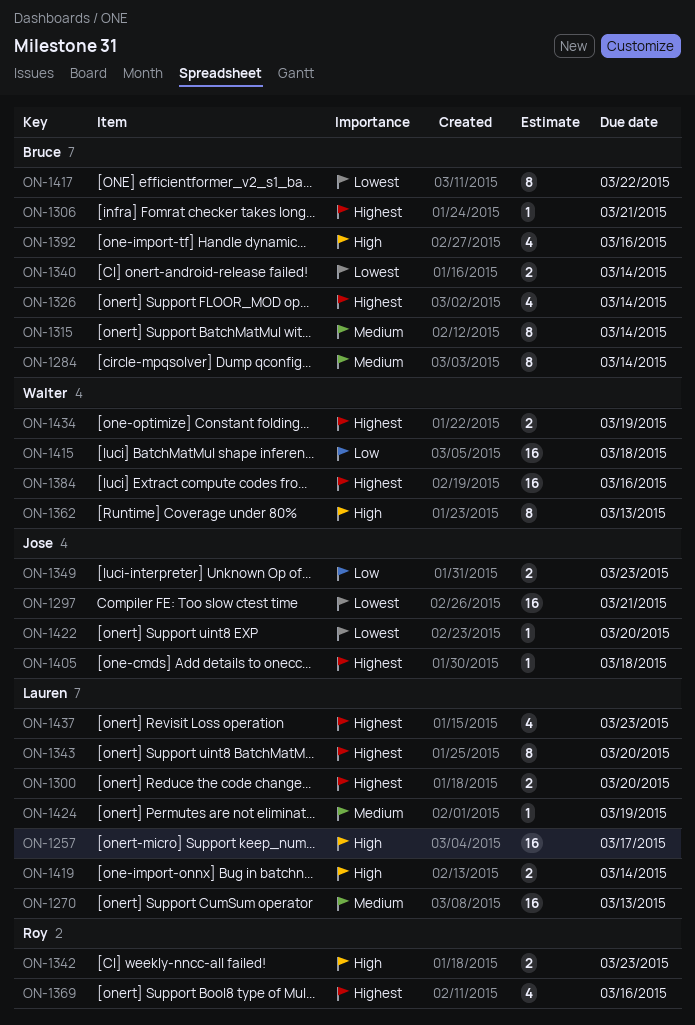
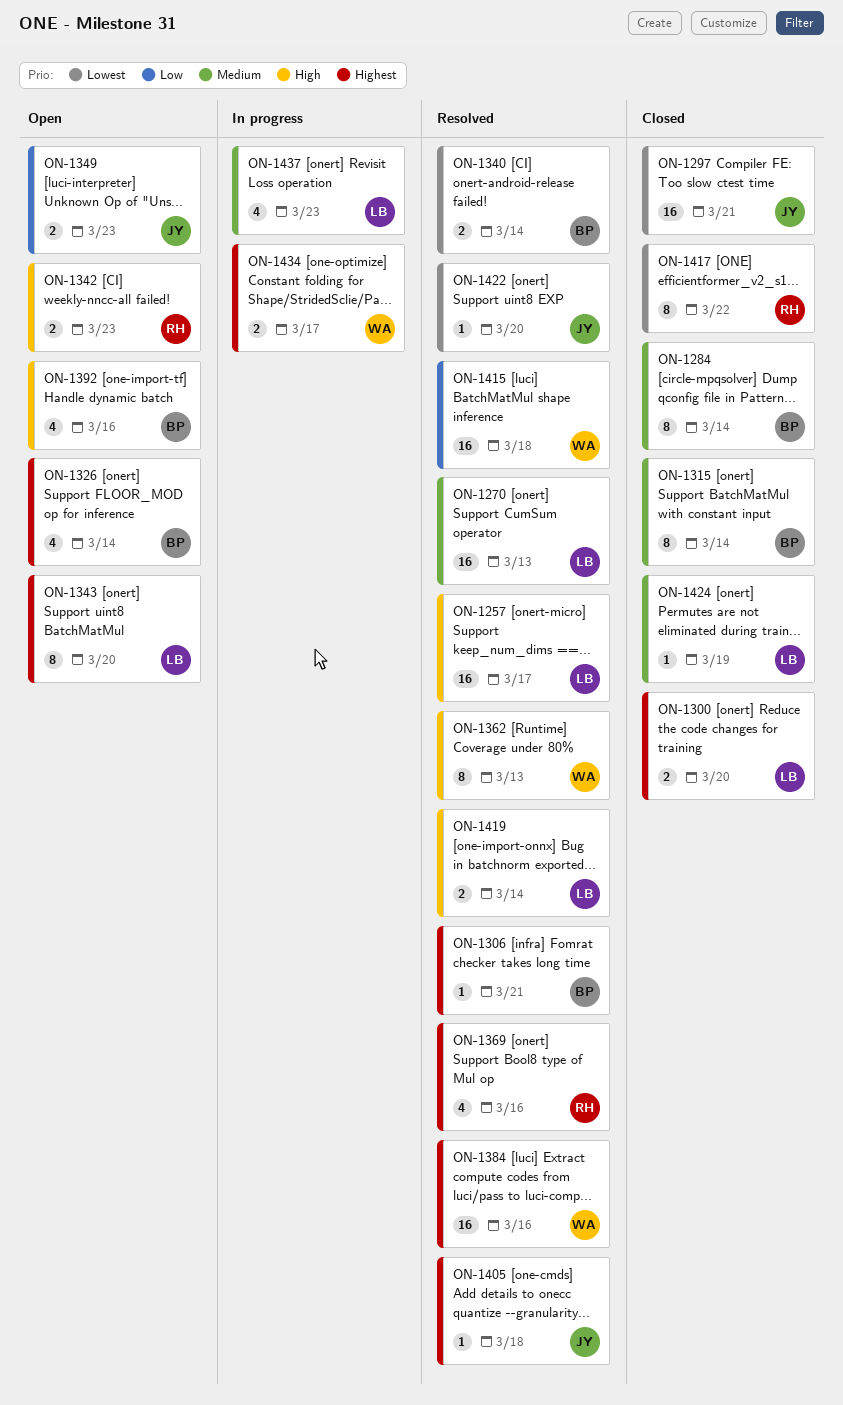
ON-1417, owner: Bruce -> Roy
ON-1434, due: Mar 19 -> Mar 17
ON-1437, priority: Highest -> Medium

